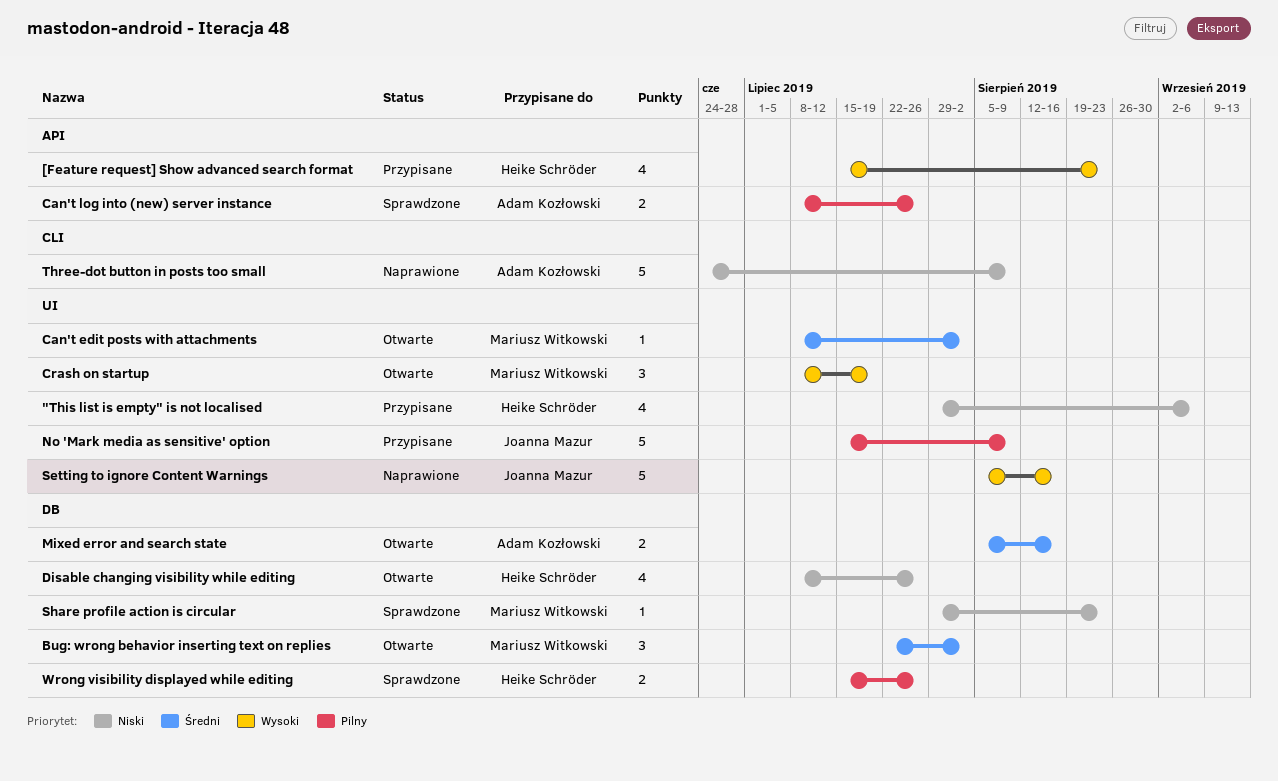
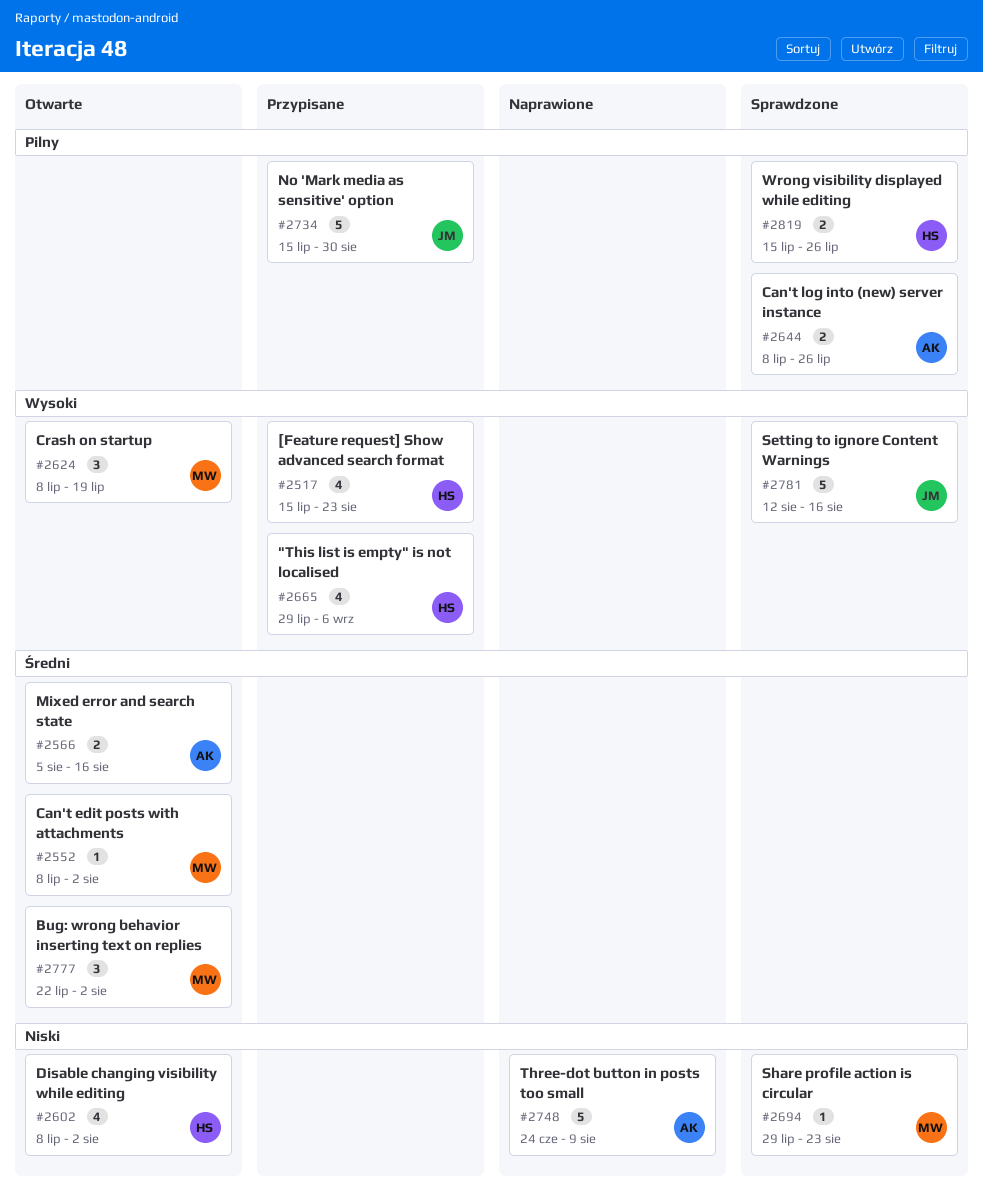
"This list is empty" is not localised, priority: Niski -> Wysoki
Disable changing visibility while editing, due: Jul 26 -> Aug 2
No 'Mark media as sensitive' option, due: Aug 9 -> Aug 30
Setting to ignore Content Warnings, status: Naprawione -> Sprawdzone
Setting to ignore Content Warnings, start: Aug 5 -> Aug 12

